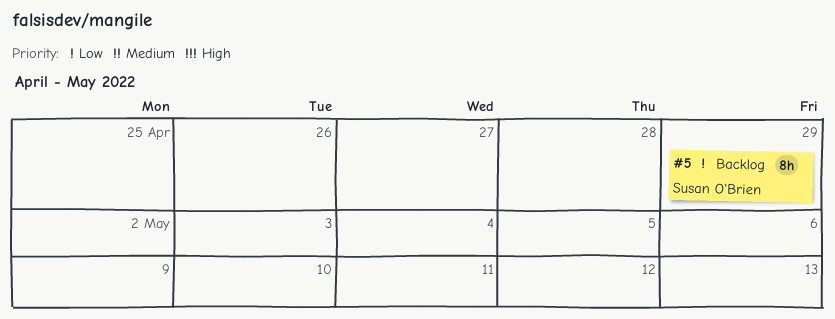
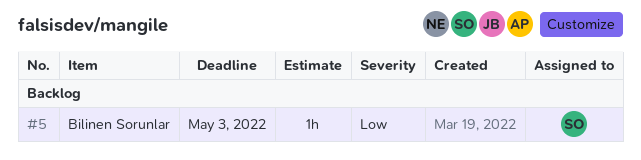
#5, estimate: 8h -> 1h
#5, due: Apr 29 -> May 3

